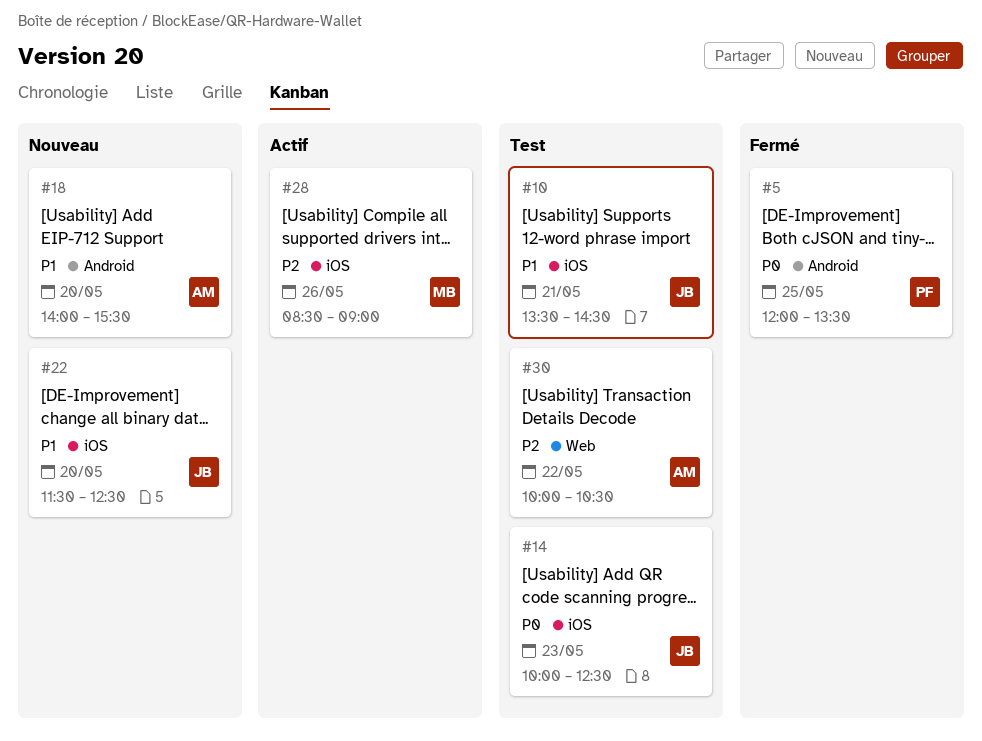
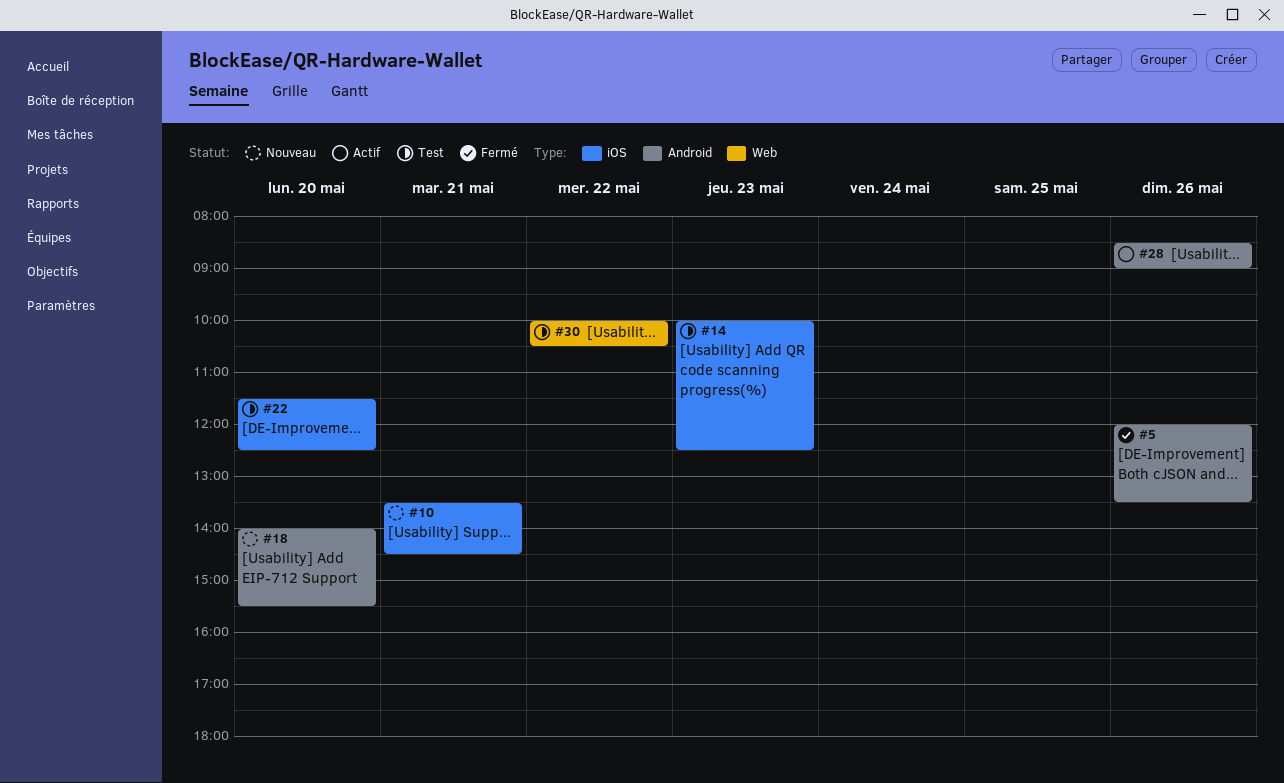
#5, day: May 25 -> May 26
#10, status: Test -> Nouveau
#22, status: Nouveau -> Test
#28, label: iOS -> Android

